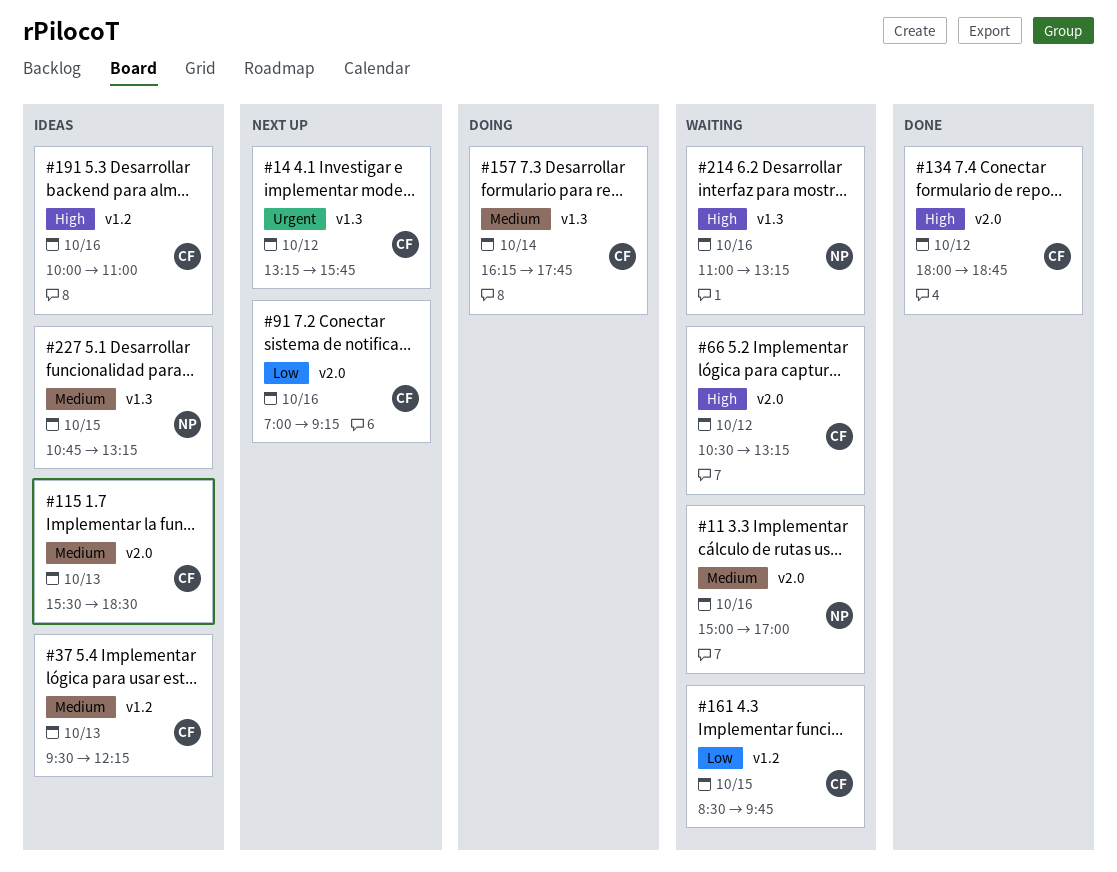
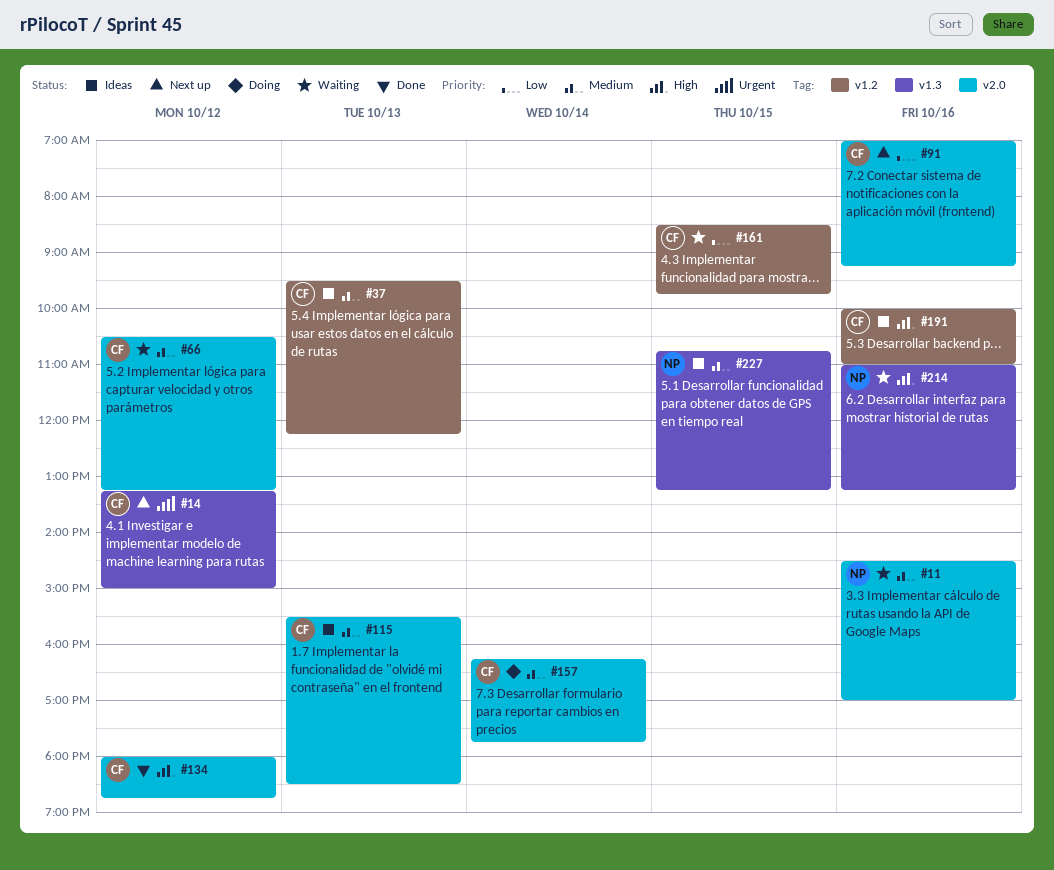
#11, begins: 15:00 -> 14:30
#14, ends: 15:45 -> 15:00
#66, priority: High -> Medium
#157, label: v1.3 -> v2.0

